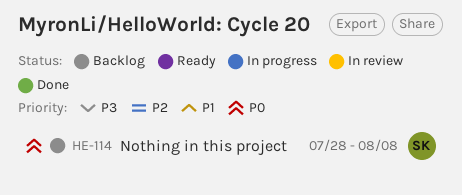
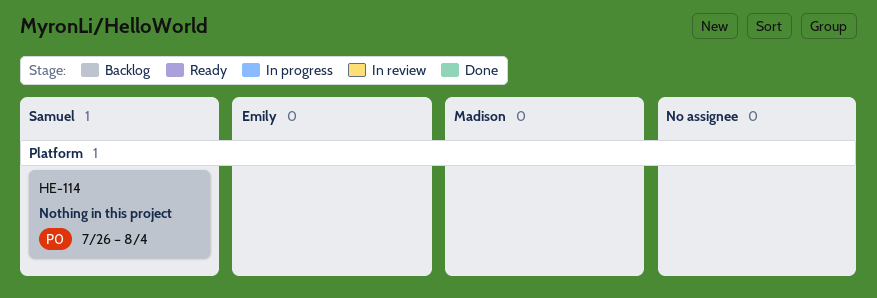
HE-114, start: Jul 28 -> Jul 26
HE-114, due: Aug 8 -> Aug 4

